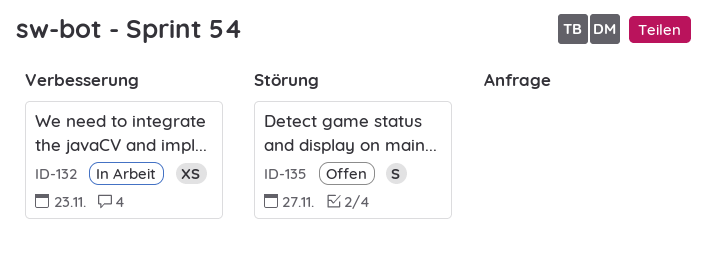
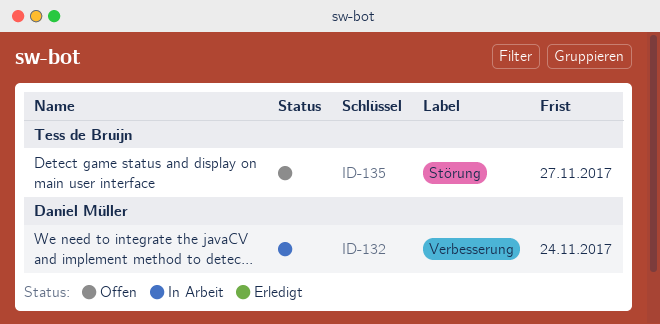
ID-132, due: Nov 23 -> Nov 24

